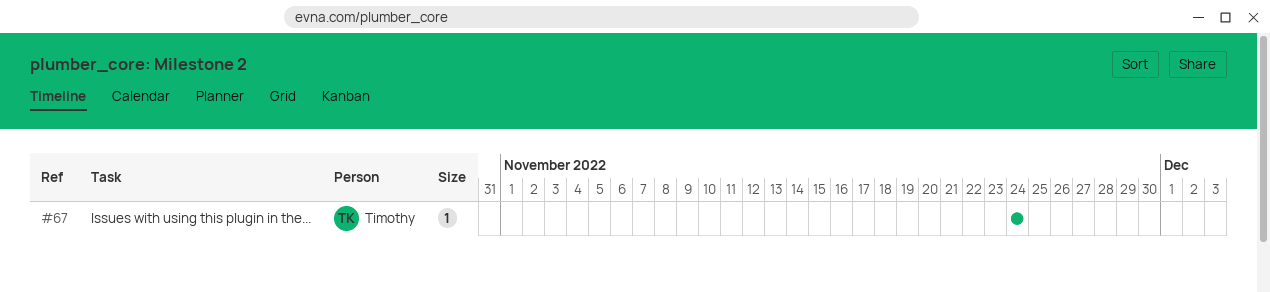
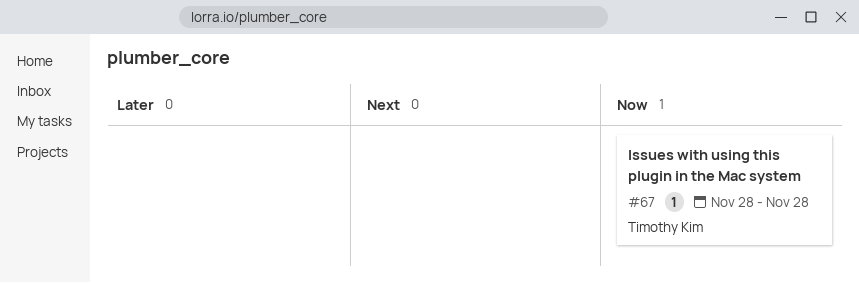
#67, start: Nov 24 -> Nov 28
#67, due: Nov 24 -> Nov 28

